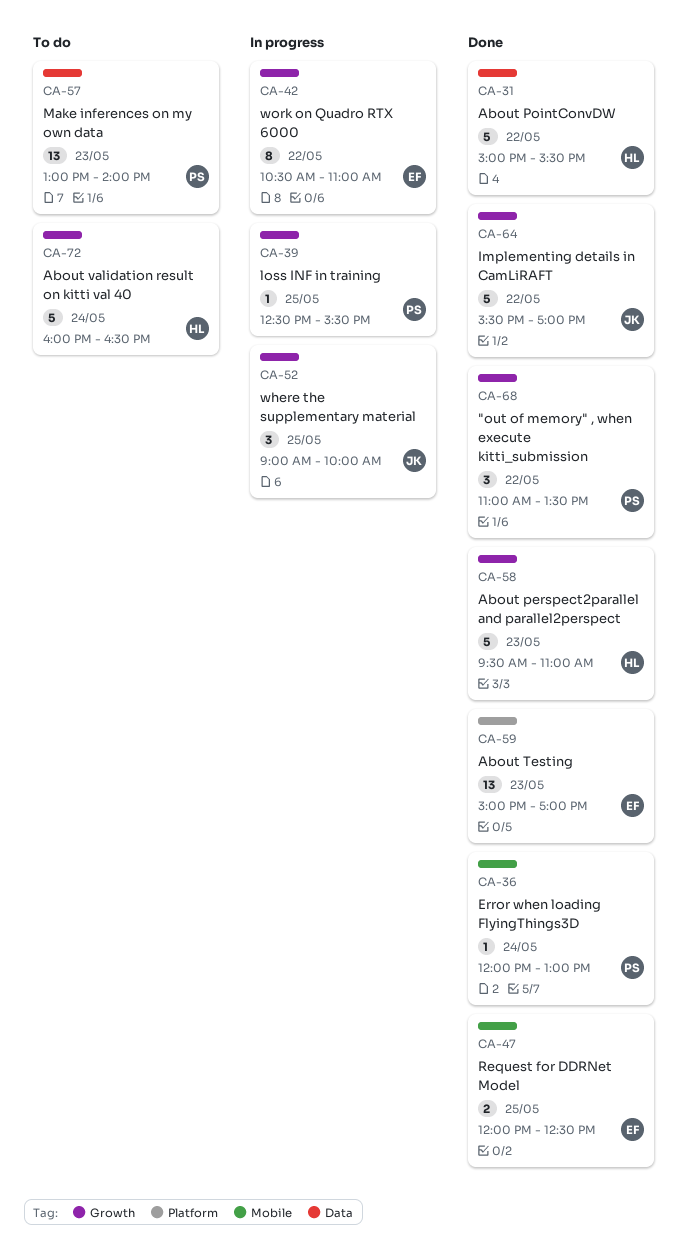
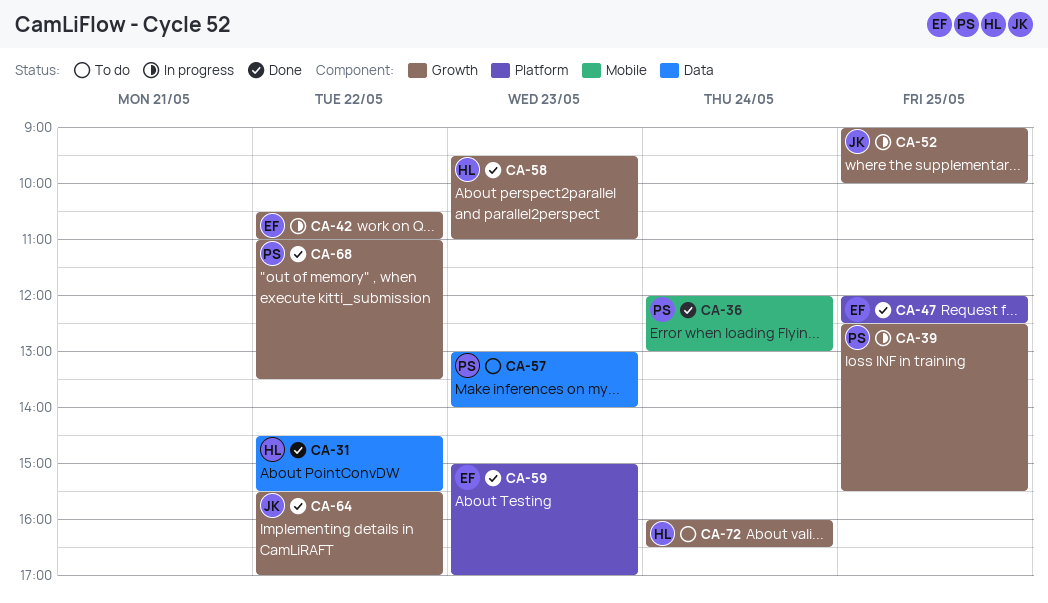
CA-31, begins: 15:00 -> 14:30
CA-47, label: Mobile -> Platform

